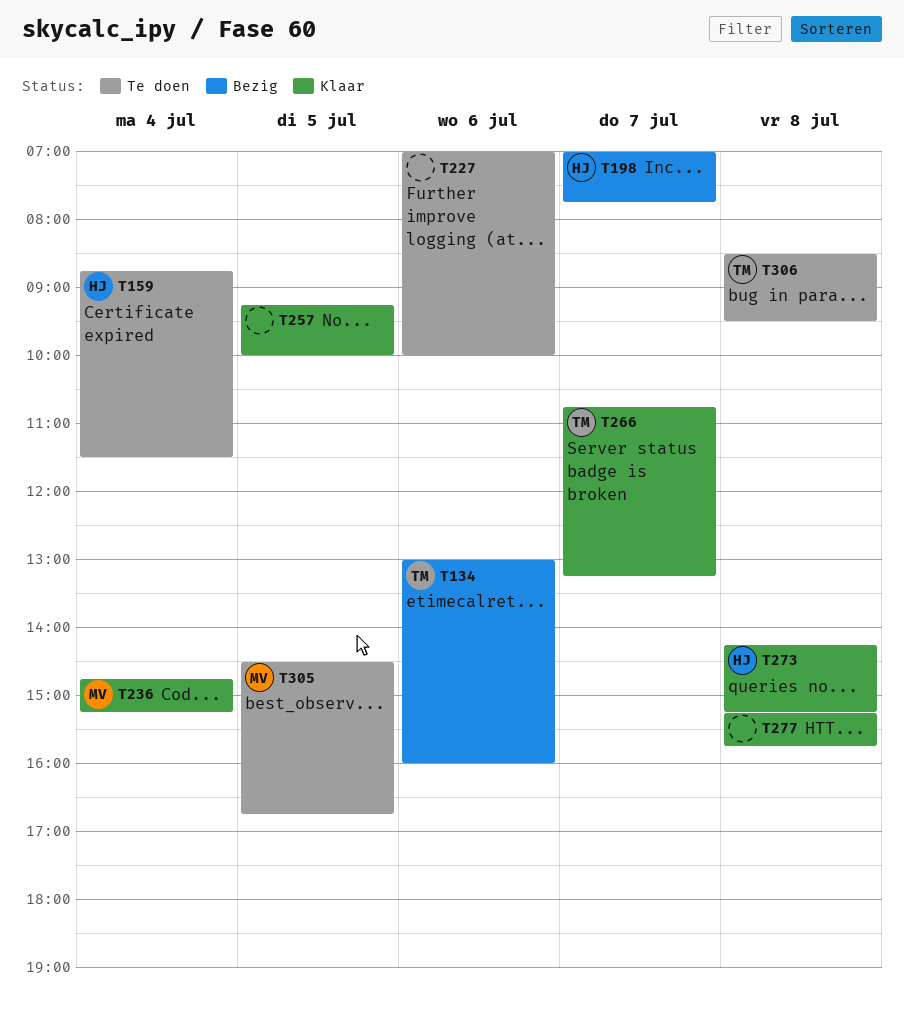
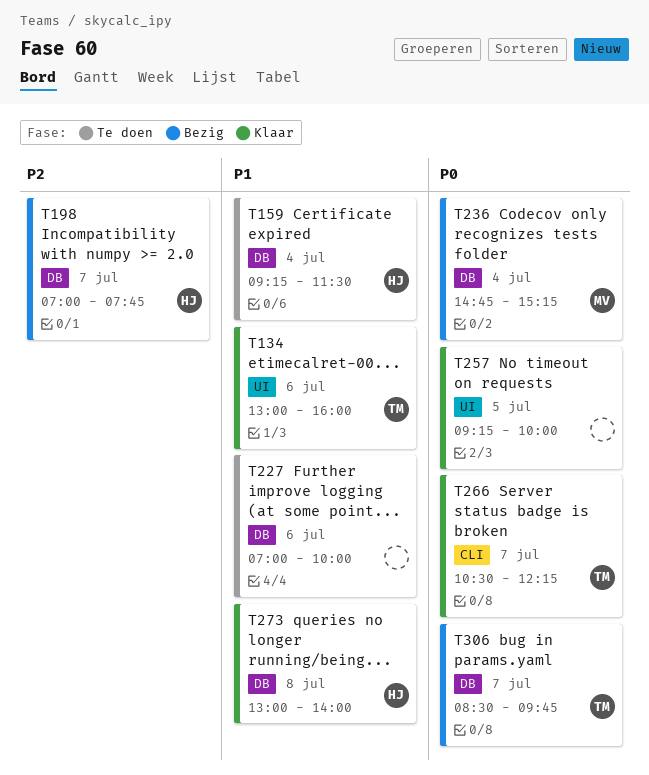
T134, status: Bezig -> Klaar
T159, begins: 08:45 -> 09:15
T236, status: Klaar -> Bezig
T266, begins: 10:45 -> 10:30
T266, ends: 13:15 -> 12:15
T273, begins: 14:15 -> 13:00
T273, ends: 15:15 -> 14:00
T277: present -> none
T305: present -> none
T306, status: Te doen -> Bezig
T306, day: Jul 8 -> Jul 7
T306, ends: 09:30 -> 09:45

